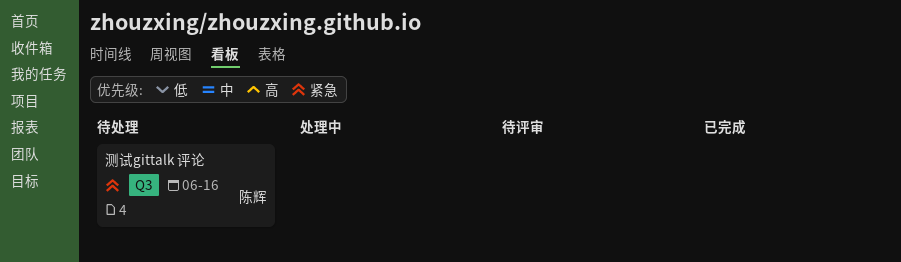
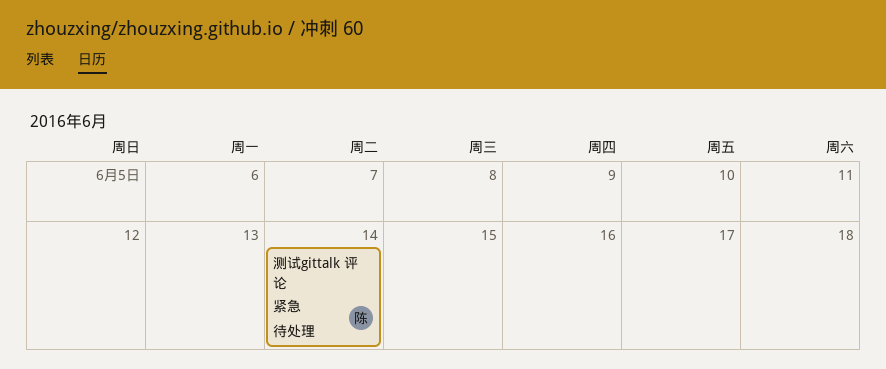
测试gittalk 评论, due: Jun 16 -> Jun 14

